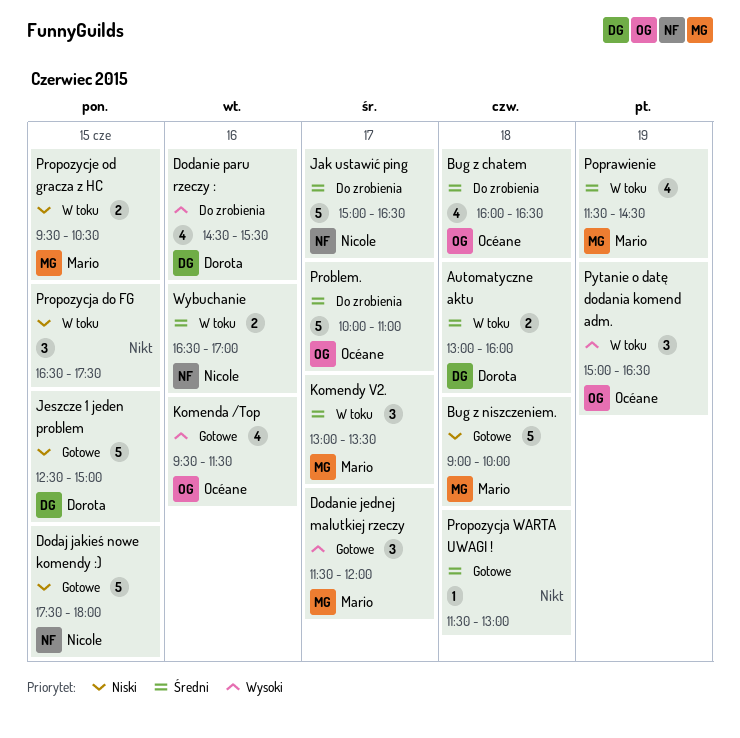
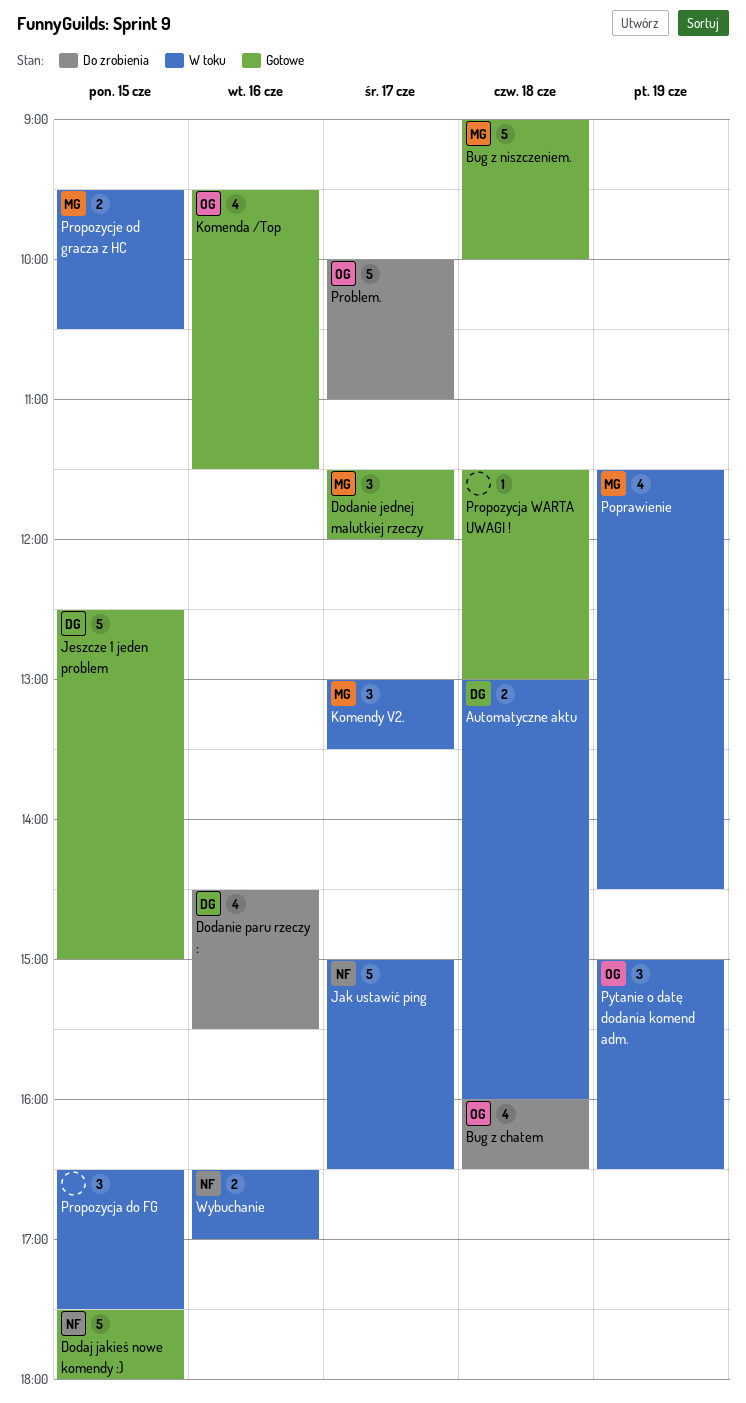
Jak ustawić ping, status: Do zrobienia -> W toku

